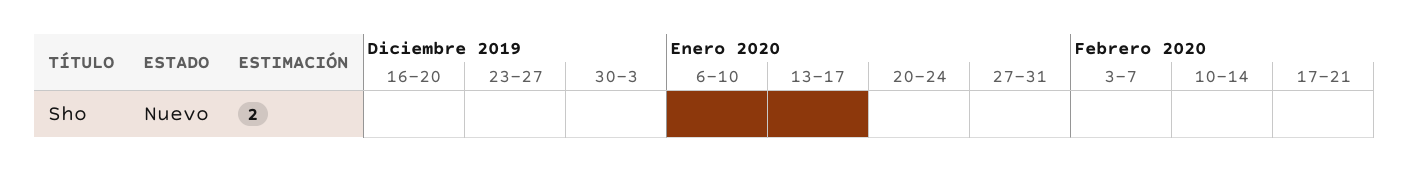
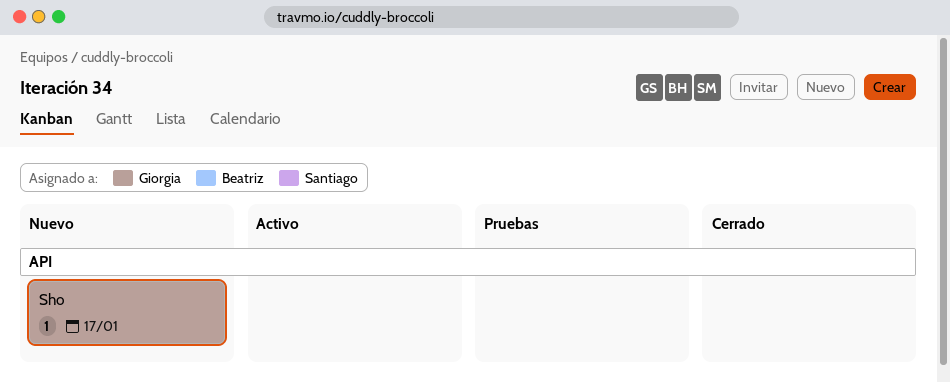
Sho, estimate: 2 -> 1

